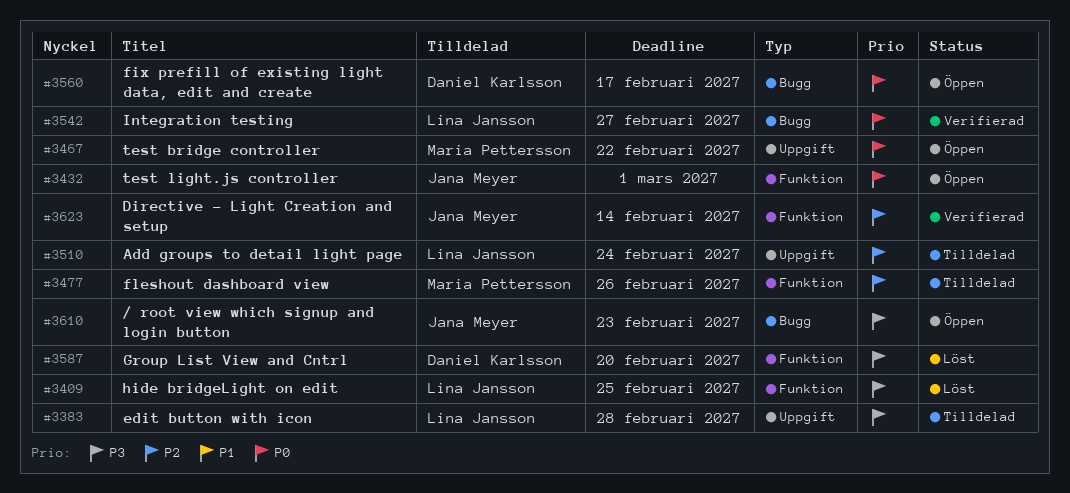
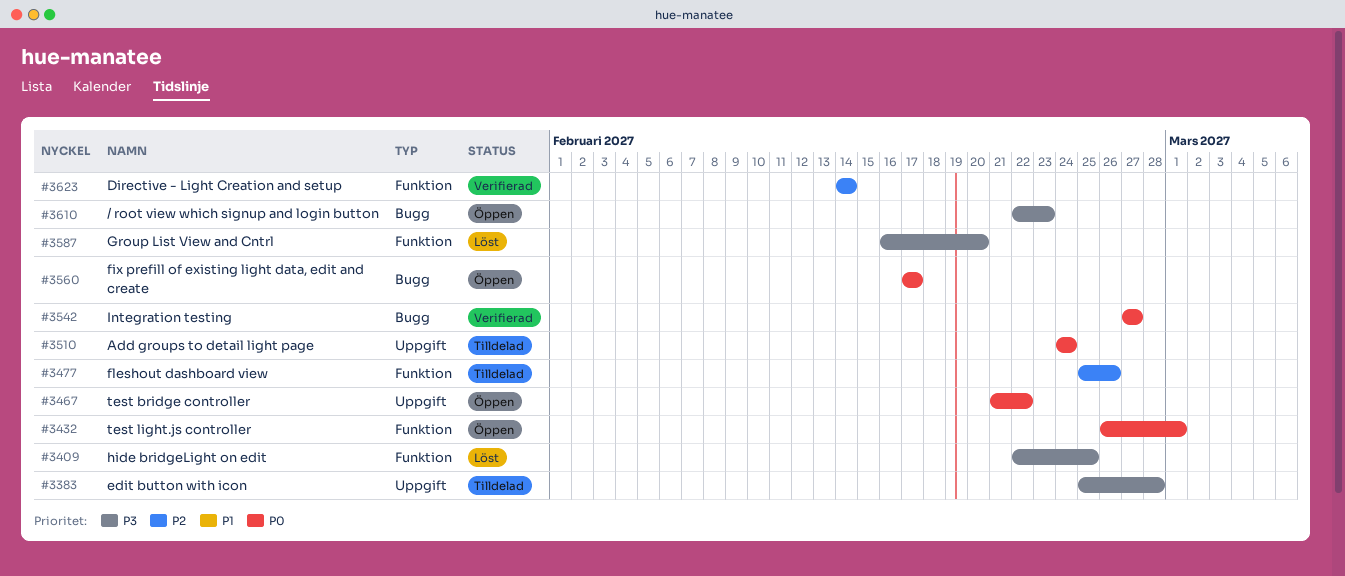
#3510, priority: P2 -> P0

